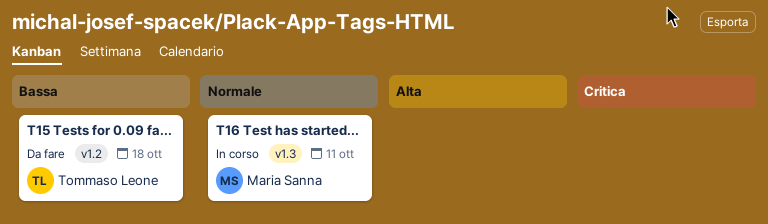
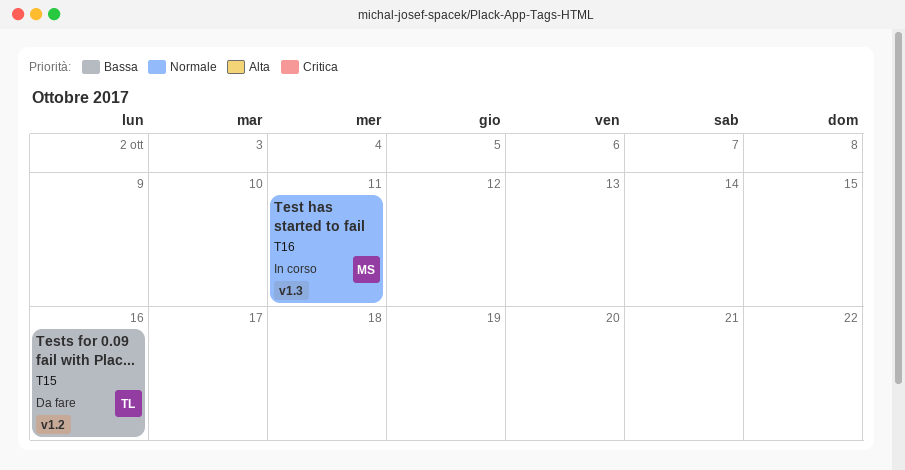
T15, due: Oct 18 -> Oct 16

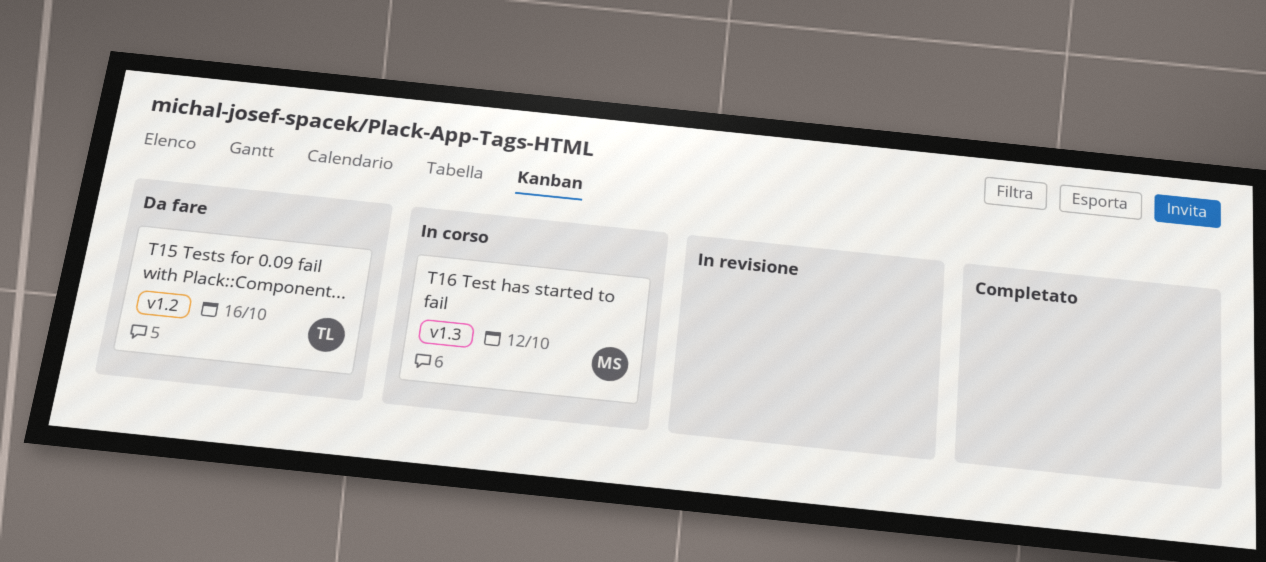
T16, due: Oct 11 -> Oct 12

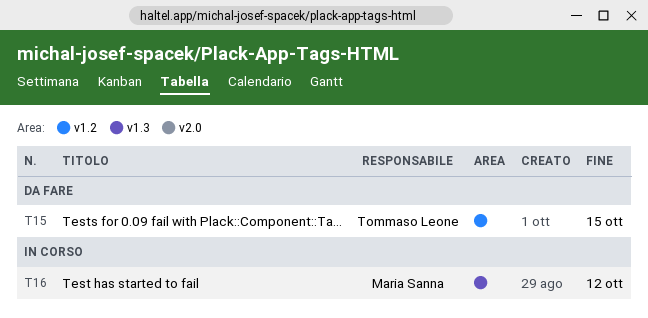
T15, due: Oct 16 -> Oct 15

